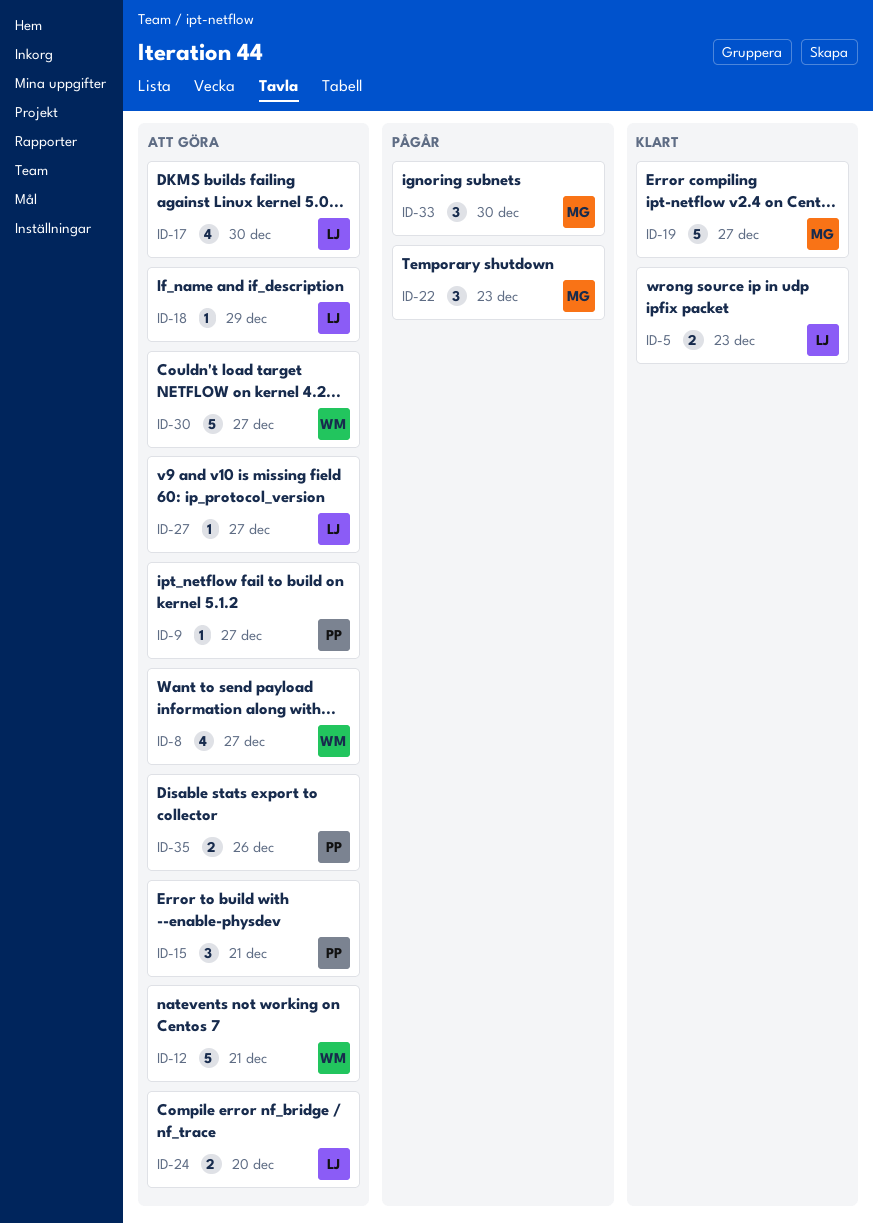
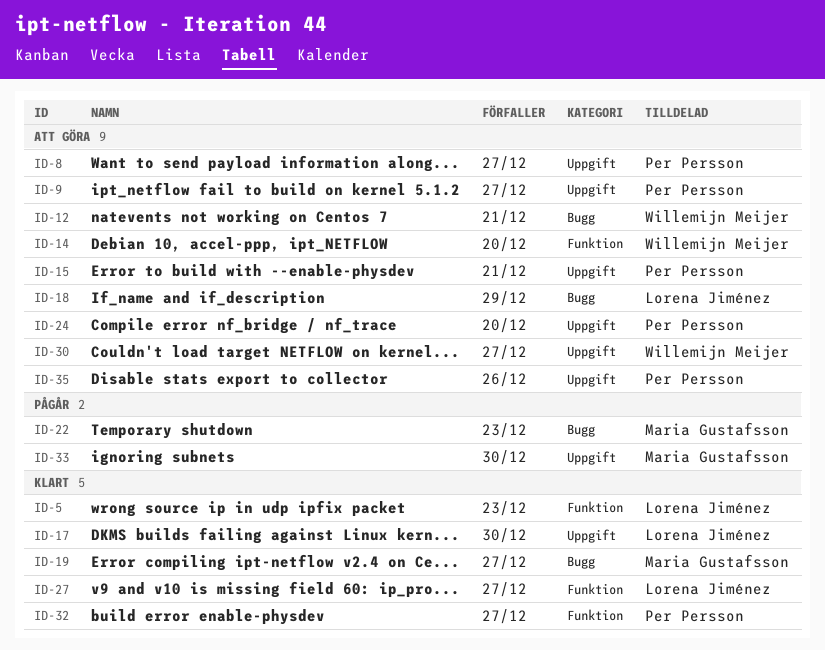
ID-8, owner: Willemijn Meijer -> Per Persson
ID-14: none -> present
ID-17, status: Att göra -> Klart
ID-24, owner: Lorena Jiménez -> Per Persson
ID-27, status: Att göra -> Klart
ID-32: none -> present

